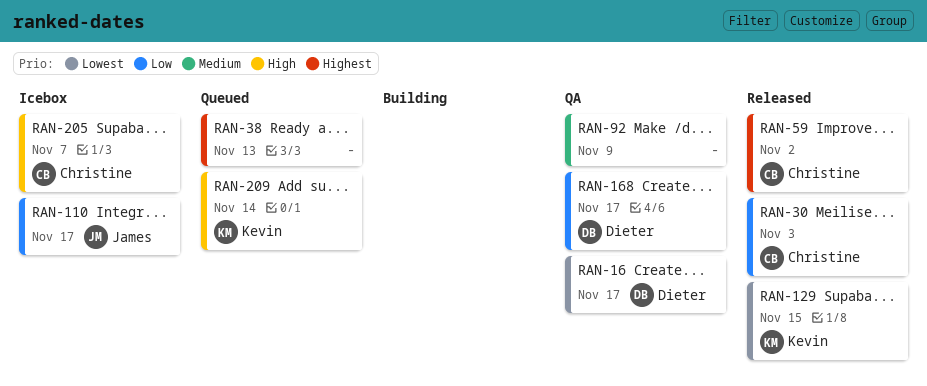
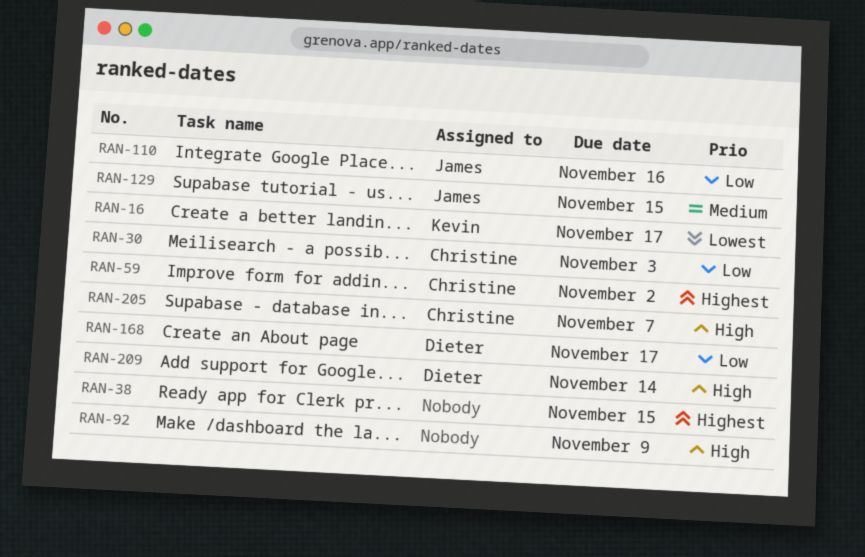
RAN-16, owner: Dieter -> Kevin
RAN-38, due: Nov 13 -> Nov 15
RAN-92, priority: Medium -> High
RAN-110, due: Nov 17 -> Nov 16
RAN-129, owner: Kevin -> James
RAN-129, priority: Lowest -> Medium
RAN-209, owner: Kevin -> Dieter

